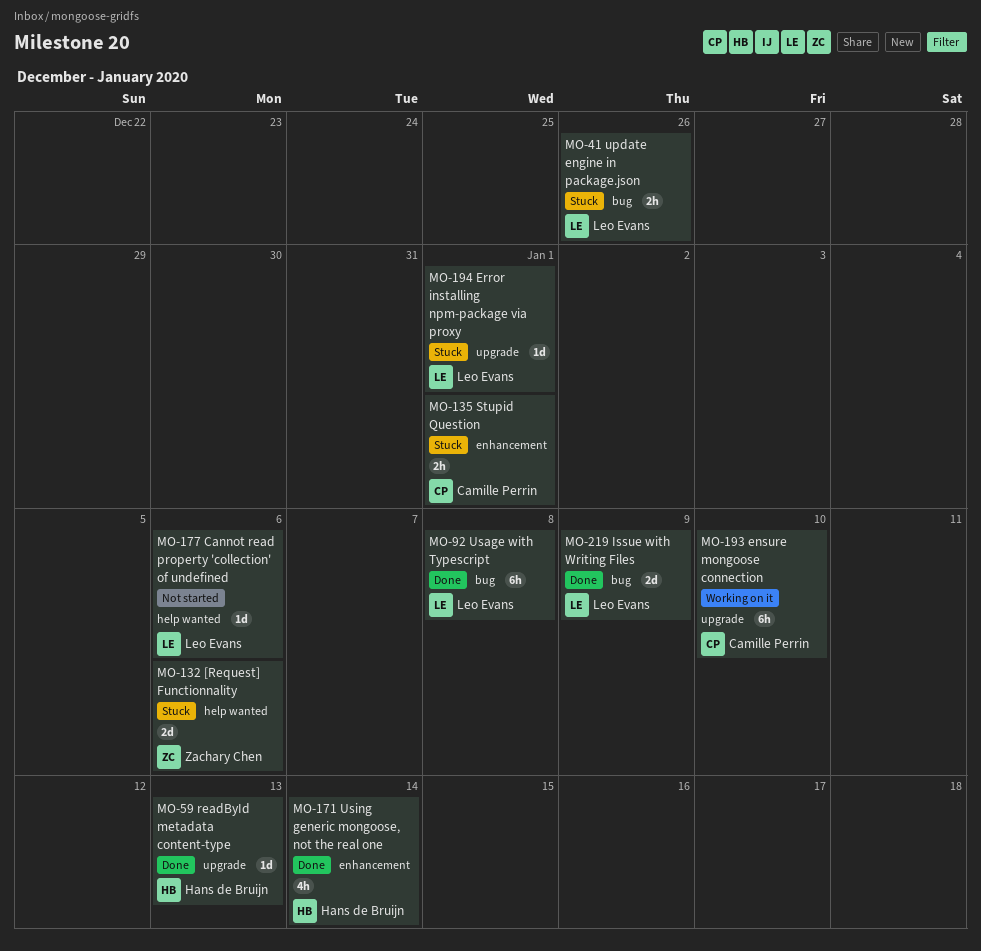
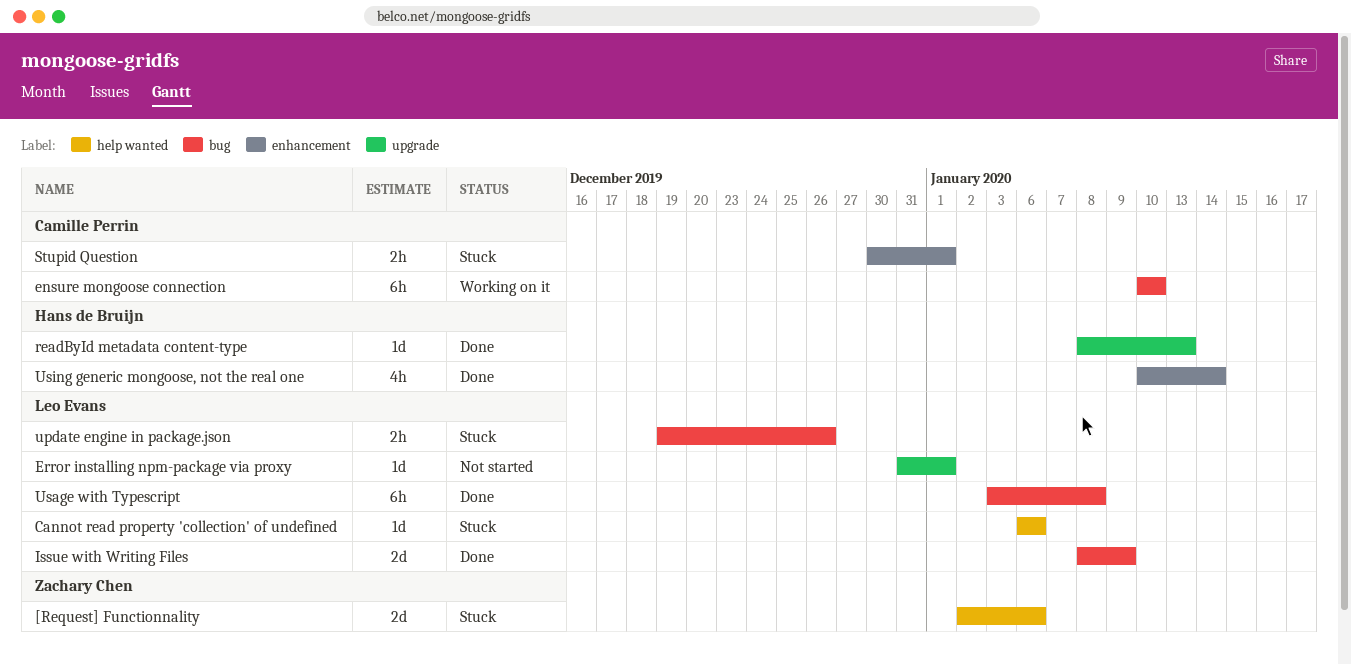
Cannot read property 'collection' of undefined, status: Not started -> Stuck
ensure mongoose connection, label: upgrade -> bug
Error installing npm-package via proxy, status: Stuck -> Not started

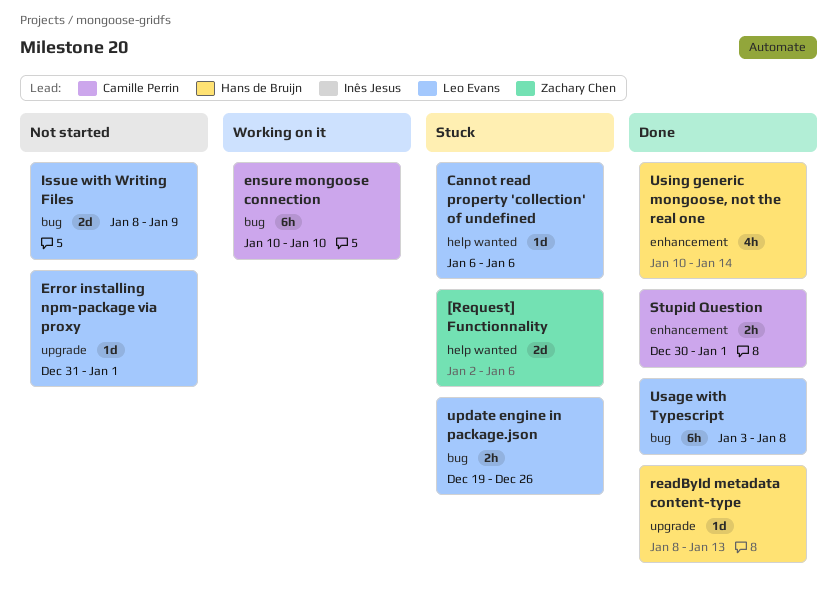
Issue with Writing Files, status: Done -> Not started
Stupid Question, status: Stuck -> Done

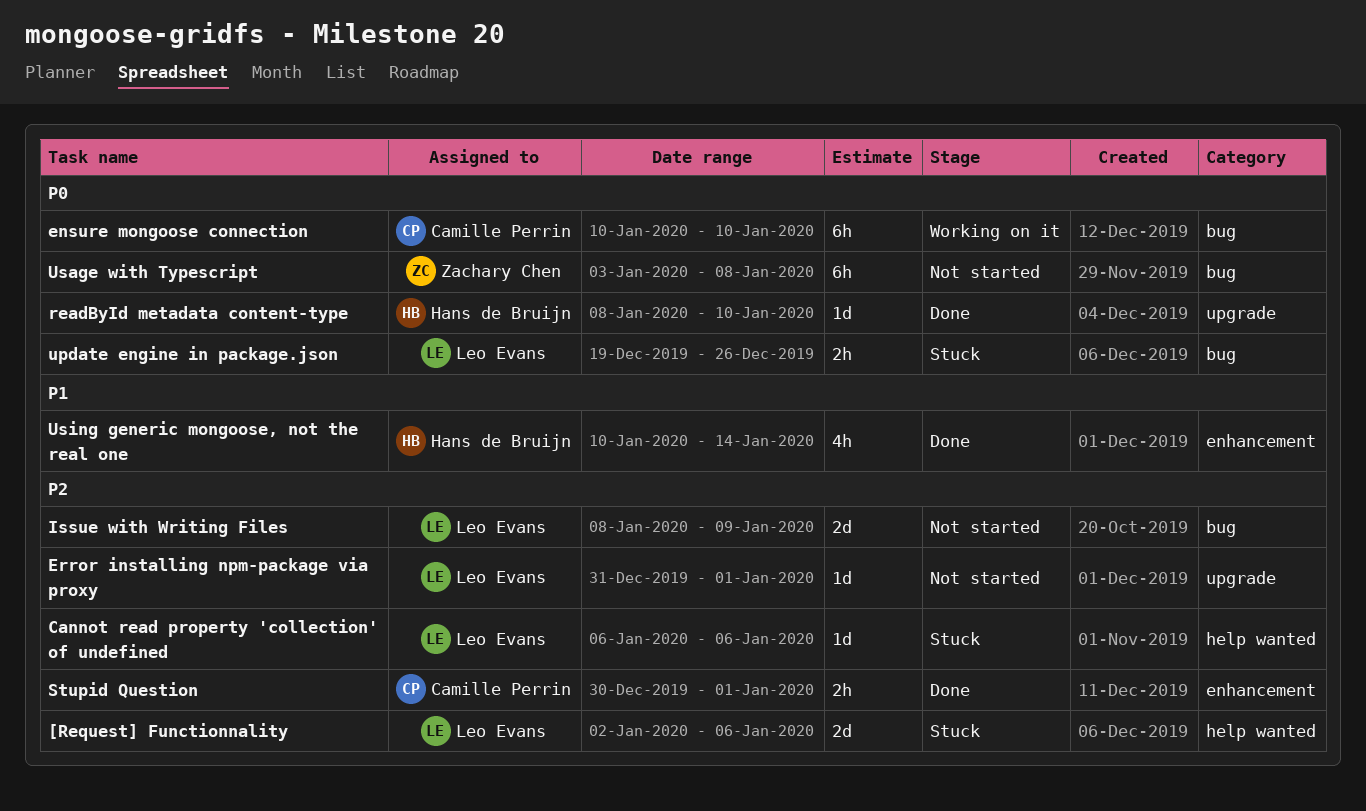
[Request] Functionnality, owner: Zachary Chen -> Leo Evans
readById metadata content-type, due: Jan 13 -> Jan 10
Usage with Typescript, status: Done -> Not started
Usage with Typescript, owner: Leo Evans -> Zachary Chen

